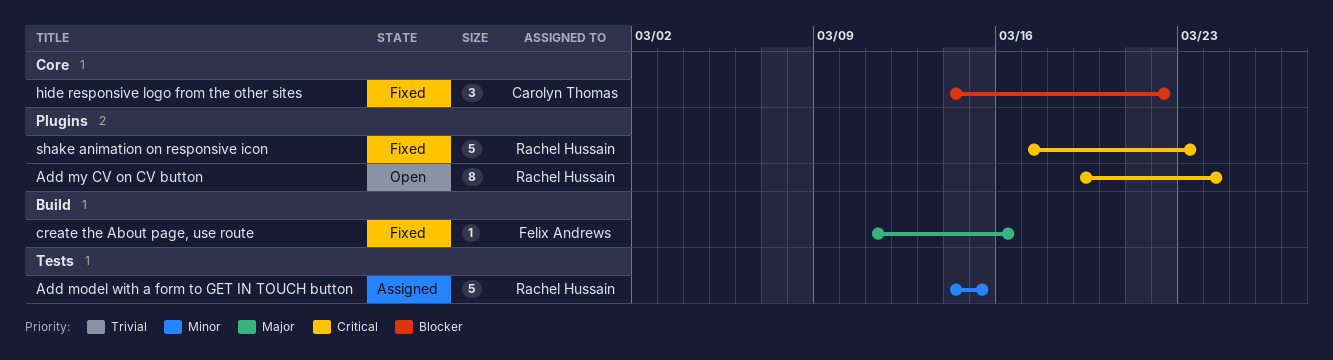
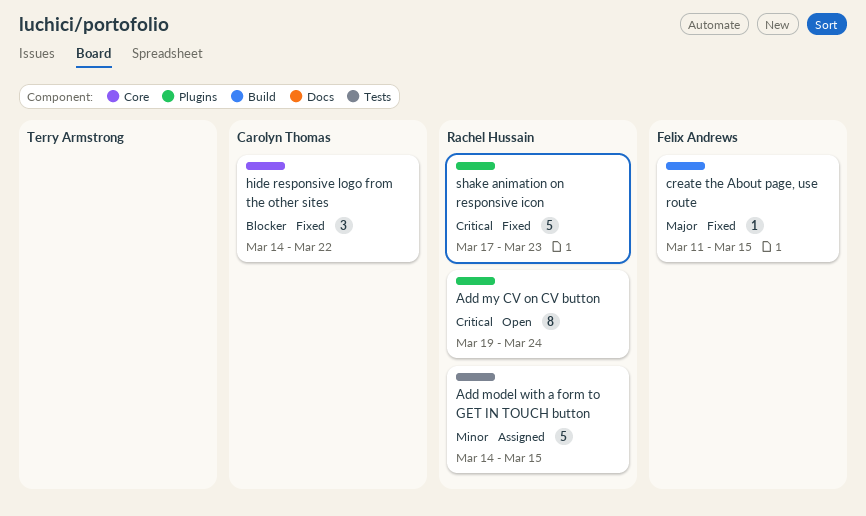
create the About page, use route, due: Mar 16 -> Mar 15

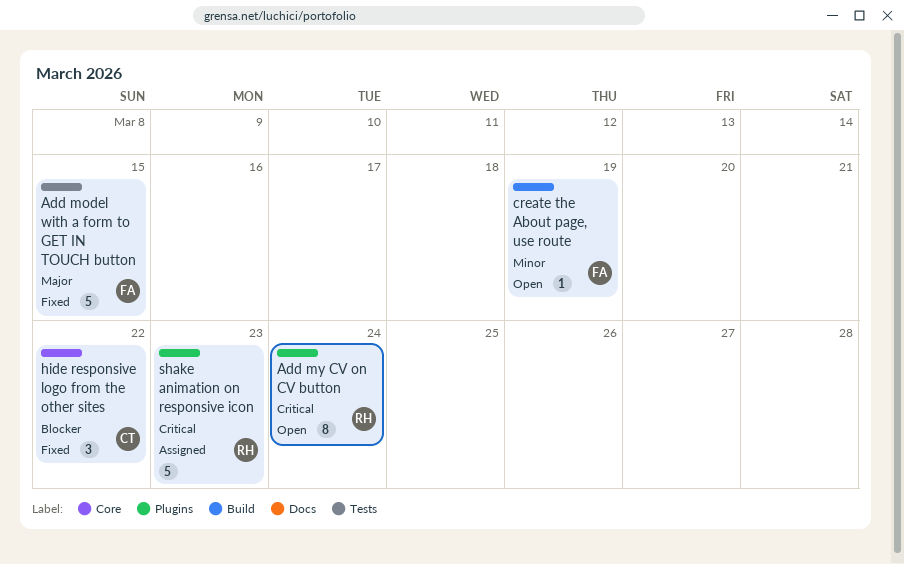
Add model with a form to GET IN TOUCH button, status: Assigned -> Fixed
Add model with a form to GET IN TOUCH button, owner: Rachel Hussain -> Felix Andrews
Add model with a form to GET IN TOUCH button, priority: Minor -> Major
create the About page, use route, status: Fixed -> Open
create the About page, use route, priority: Major -> Minor
create the About page, use route, due: Mar 15 -> Mar 19
shake animation on responsive icon, status: Fixed -> Assigned

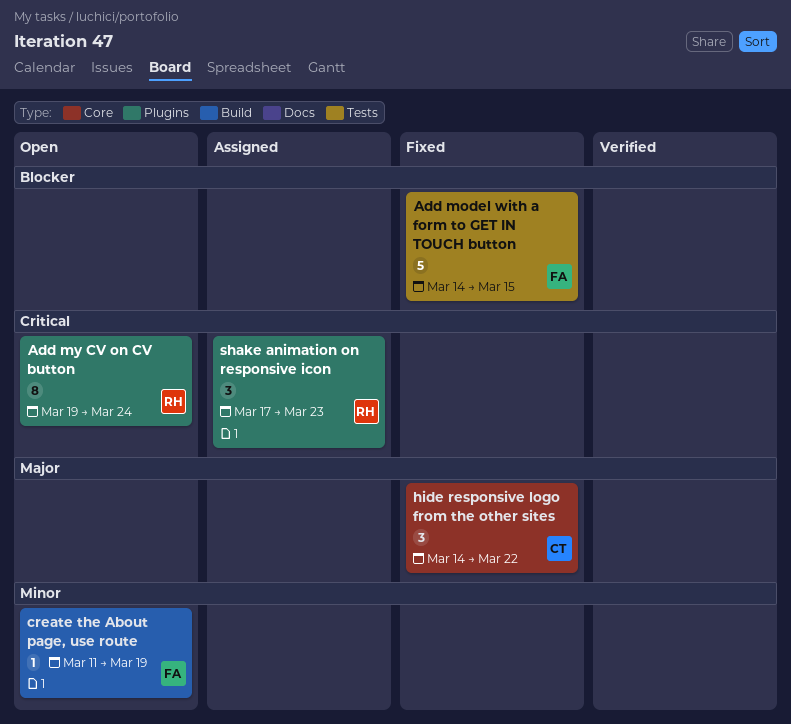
Add model with a form to GET IN TOUCH button, priority: Major -> Blocker
hide responsive logo from the other sites, priority: Blocker -> Major
shake animation on responsive icon, estimate: 5 -> 3

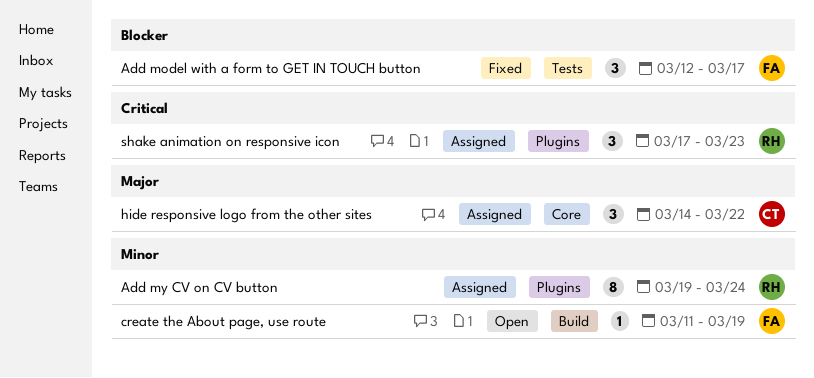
Add model with a form to GET IN TOUCH button, estimate: 5 -> 3
Add model with a form to GET IN TOUCH button, start: Mar 14 -> Mar 12
Add model with a form to GET IN TOUCH button, due: Mar 15 -> Mar 17
Add my CV on CV button, status: Open -> Assigned
Add my CV on CV button, priority: Critical -> Minor
hide responsive logo from the other sites, status: Fixed -> Assigned

